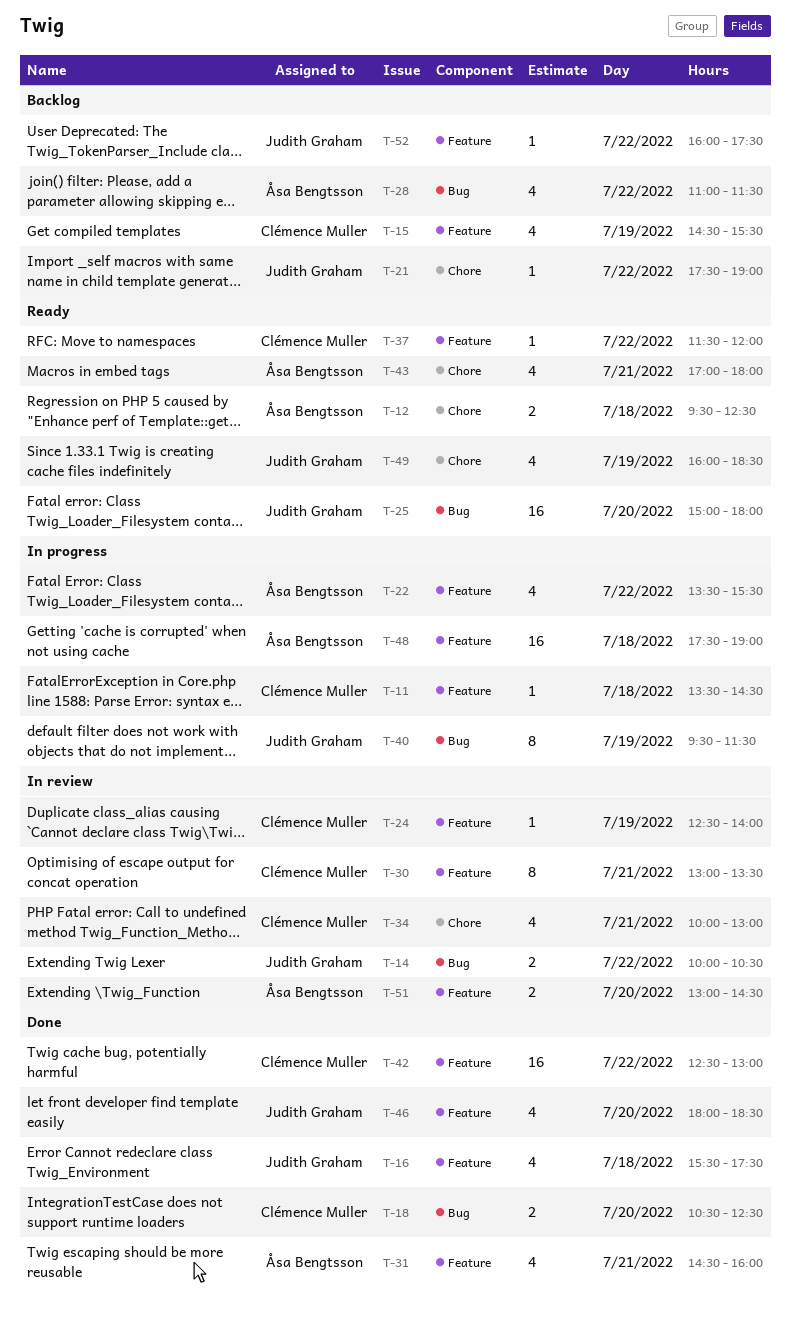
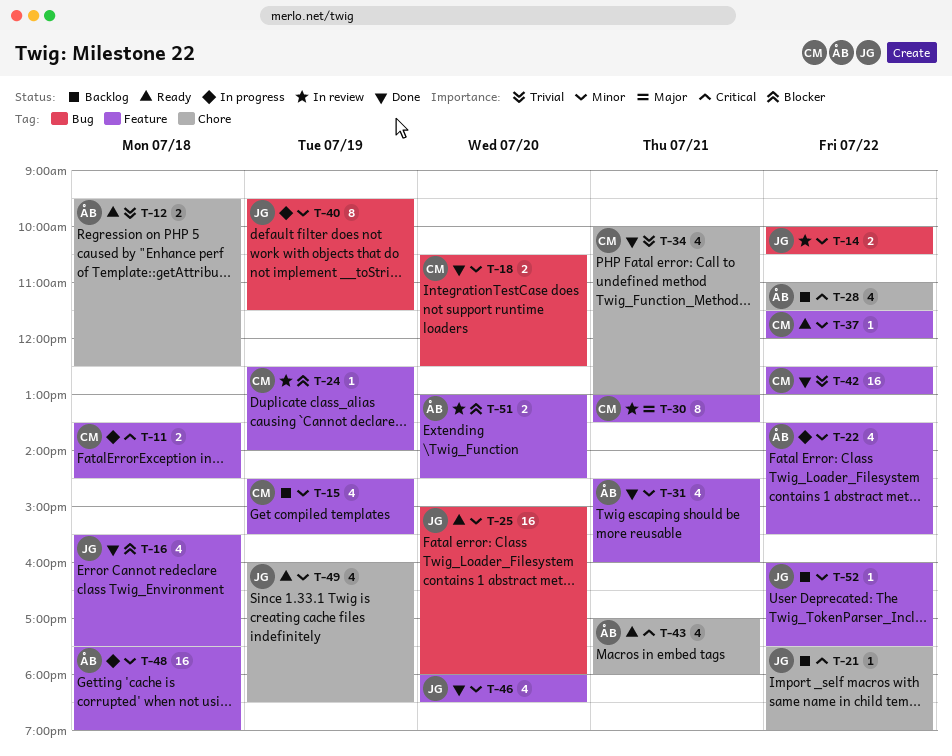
T-11, estimate: 1 -> 2
T-28, label: Bug -> Chore
T-34, status: In review -> Done

